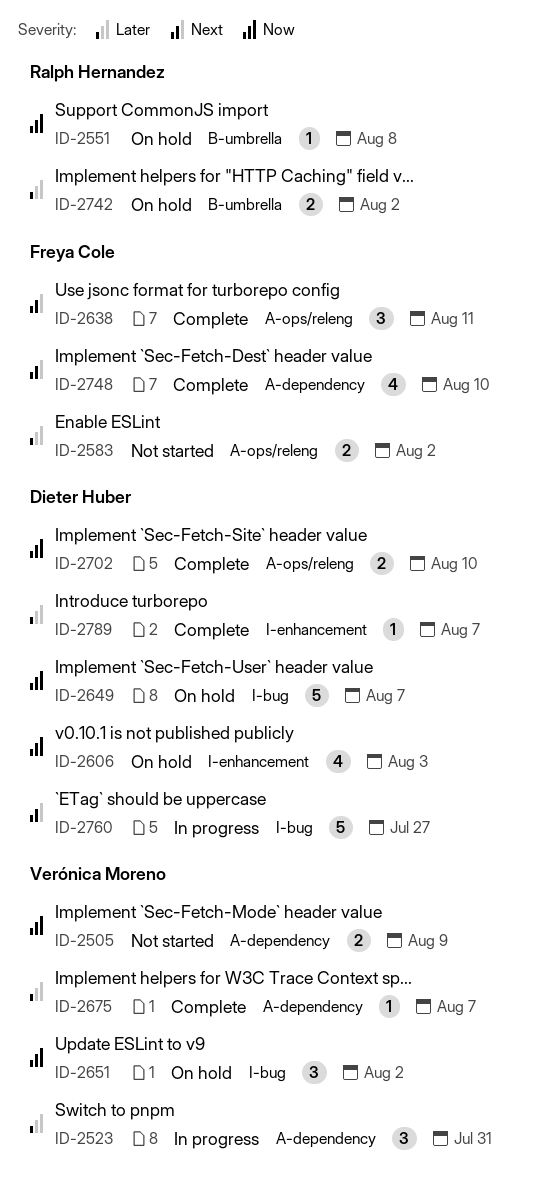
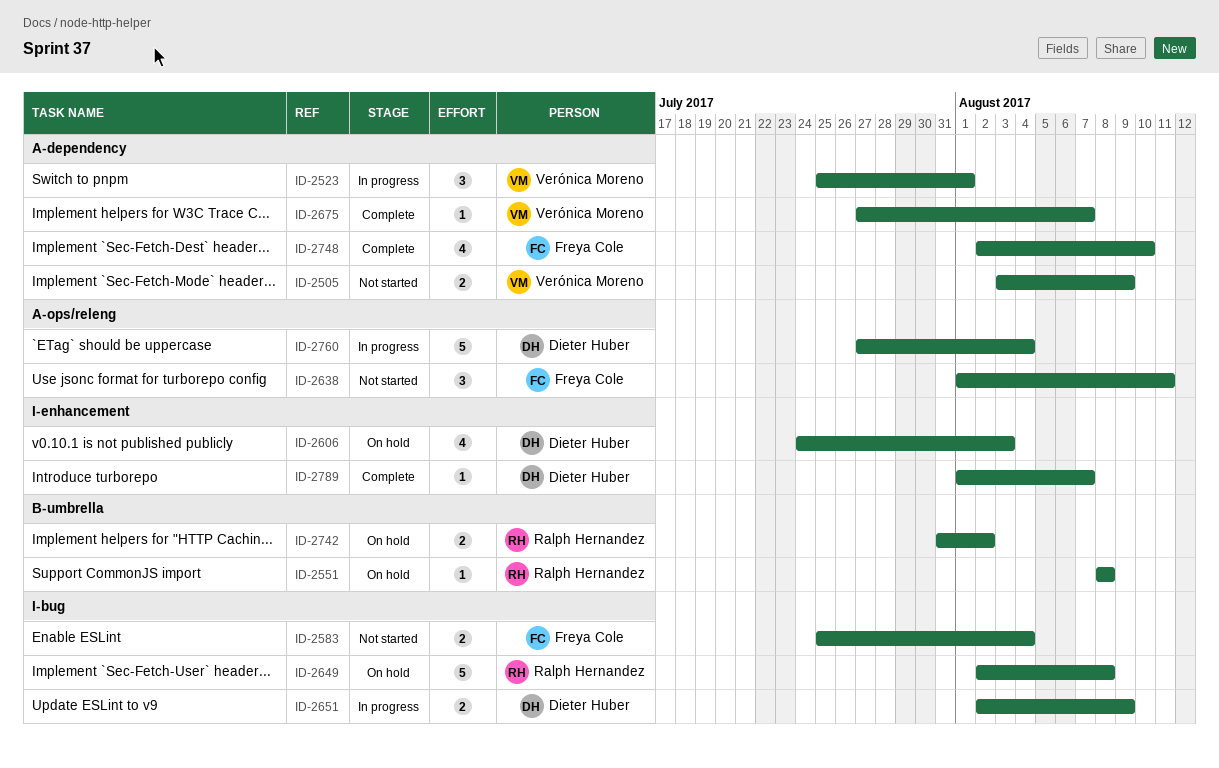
ID-2523, due: Jul 31 -> Aug 1
ID-2583, label: A-ops/releng -> I-bug
ID-2583, due: Aug 2 -> Aug 4
ID-2638, status: Complete -> Not started
ID-2649, owner: Dieter Huber -> Ralph Hernandez
ID-2649, due: Aug 7 -> Aug 8
ID-2651, status: On hold -> In progress
ID-2651, owner: Verónica Moreno -> Dieter Huber
ID-2651, estimate: 3 -> 2
ID-2651, due: Aug 2 -> Aug 9
ID-2702: present -> none
ID-2760, label: I-bug -> A-ops/releng
ID-2760, due: Jul 27 -> Aug 4

